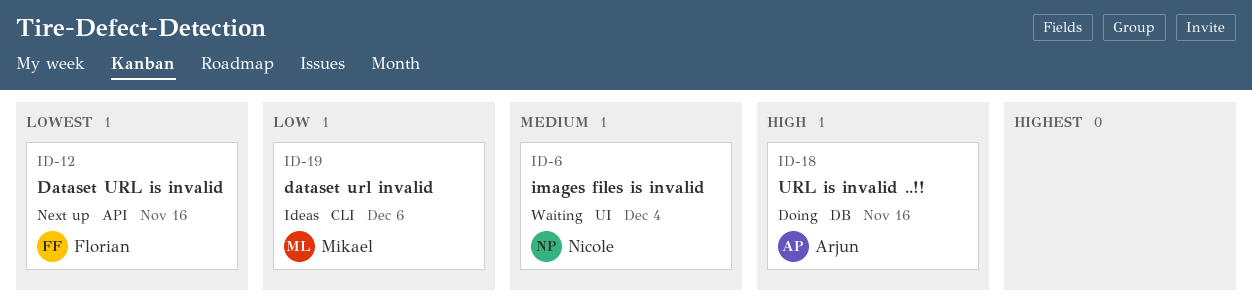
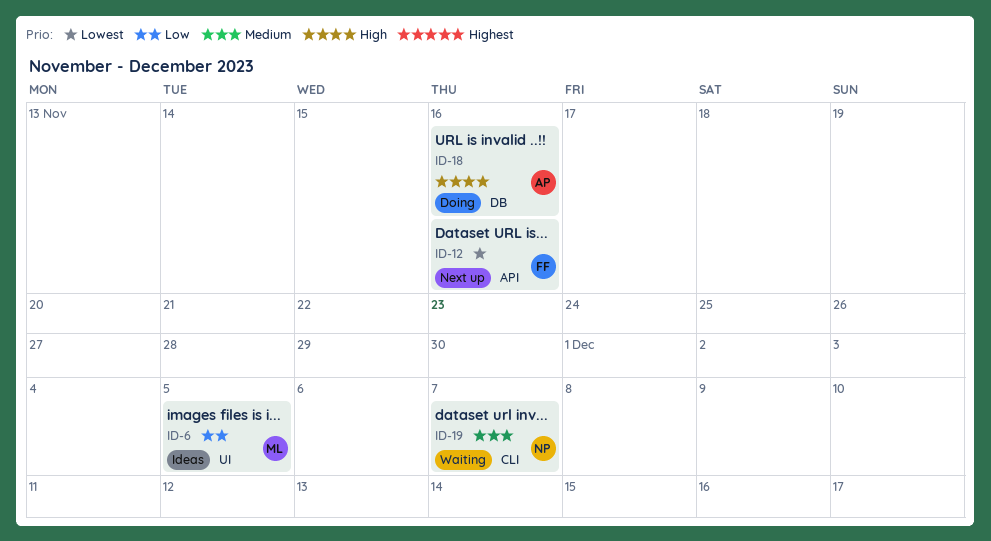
ID-6, status: Waiting -> Ideas
ID-6, owner: Nicole -> Mikael
ID-6, priority: Medium -> Low
ID-6, due: Dec 4 -> Dec 5
ID-19, status: Ideas -> Waiting
ID-19, owner: Mikael -> Nicole
ID-19, priority: Low -> Medium
ID-19, due: Dec 6 -> Dec 7

